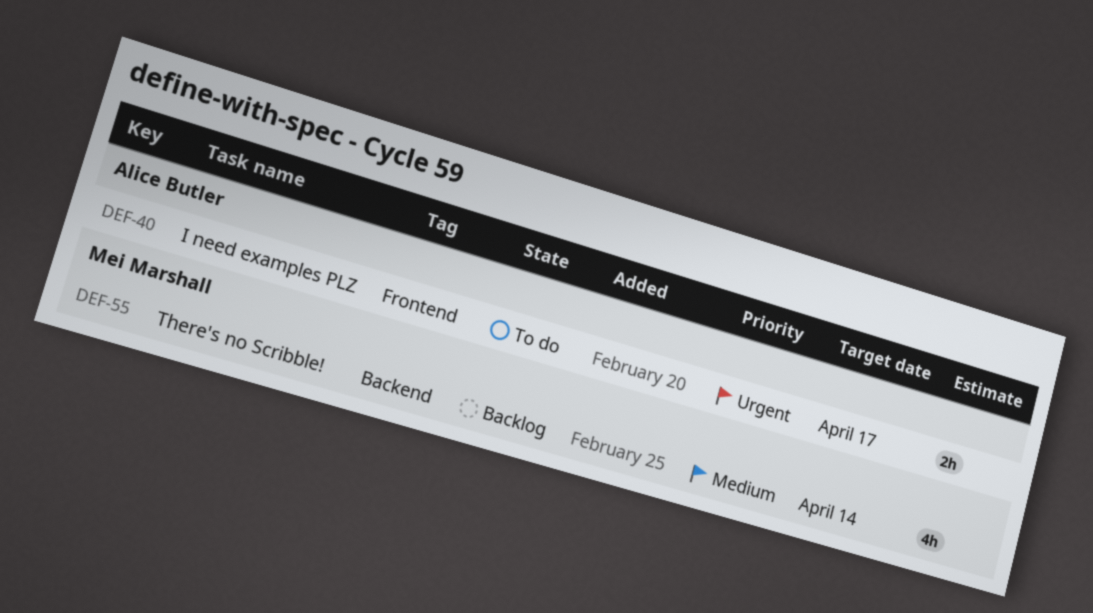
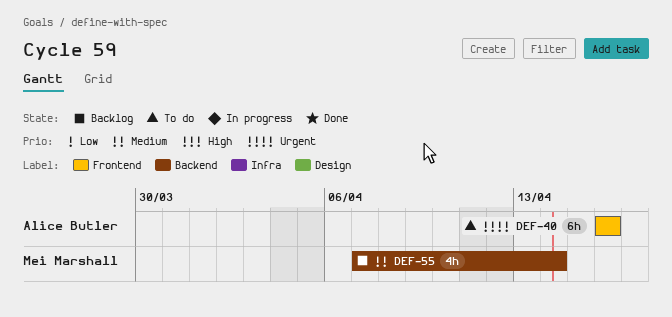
DEF-40, estimate: 2h -> 6h
DEF-40, due: Apr 17 -> Apr 16

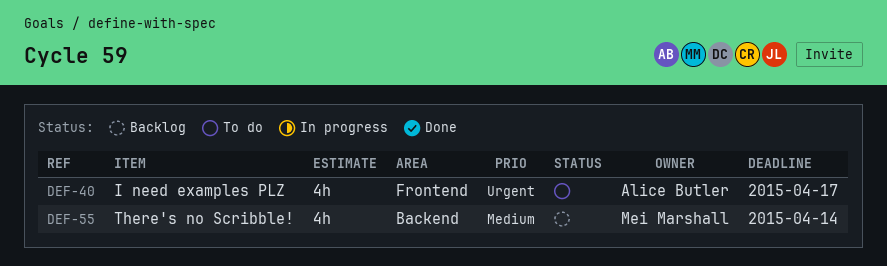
DEF-40, estimate: 6h -> 4h
DEF-40, due: Apr 16 -> Apr 17

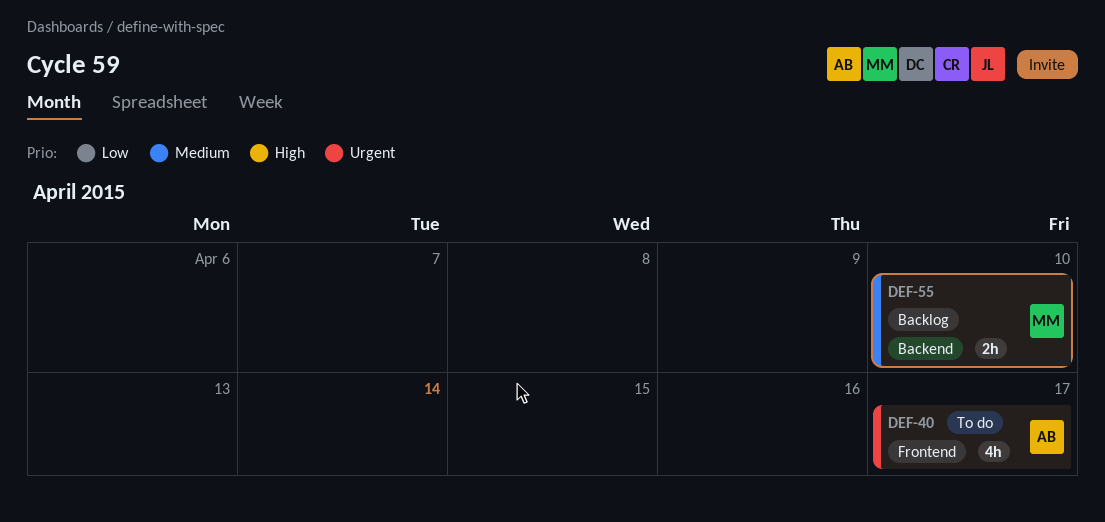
DEF-55, estimate: 4h -> 2h
DEF-55, due: Apr 14 -> Apr 10

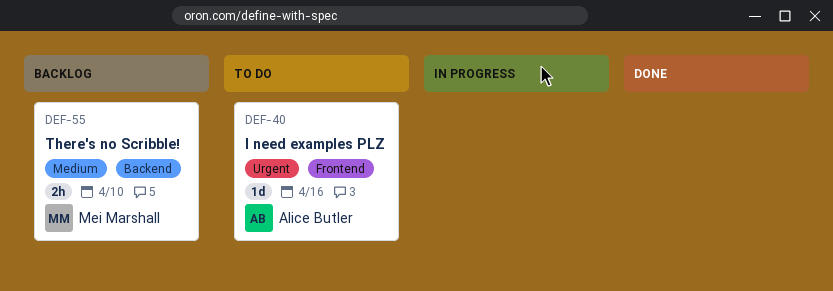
DEF-40, estimate: 4h -> 1d
DEF-40, due: Apr 17 -> Apr 16

